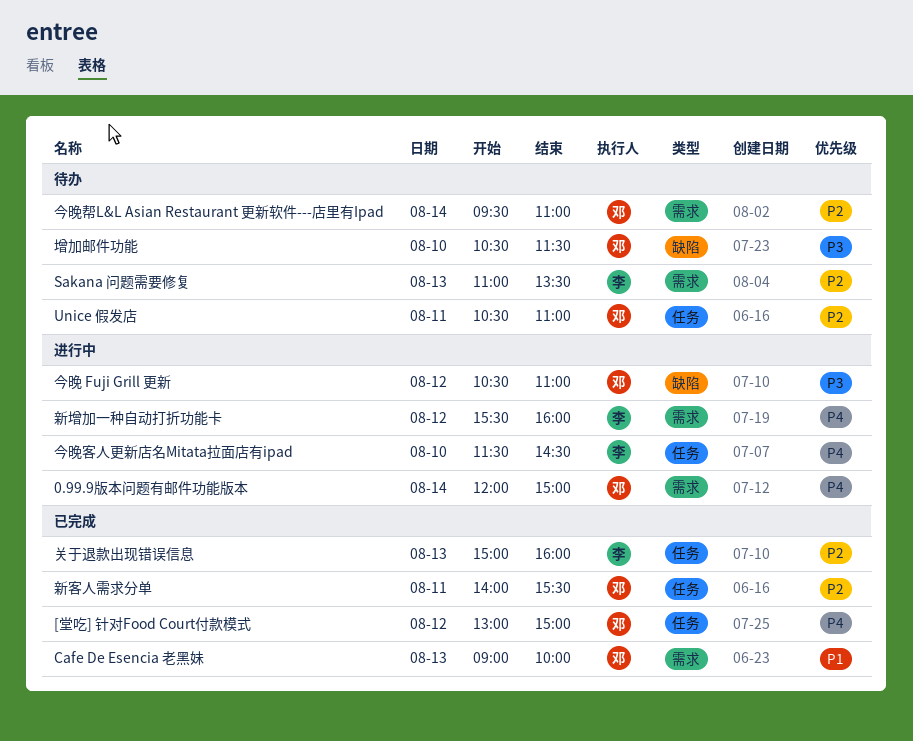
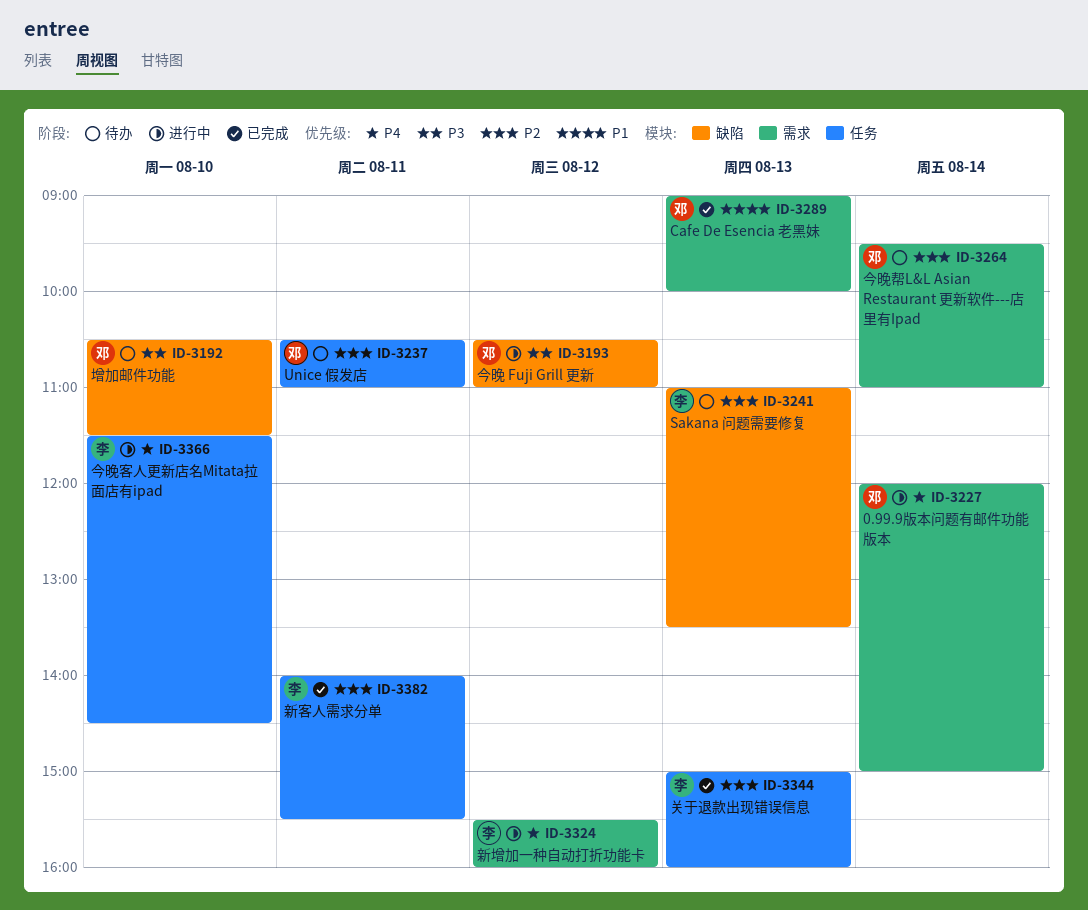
[堂吃] 针对Food Court付款模式: present -> none
Sakana 问题需要修复, label: 需求 -> 缺陷
新客人需求分单, owner: 邓 -> 李

